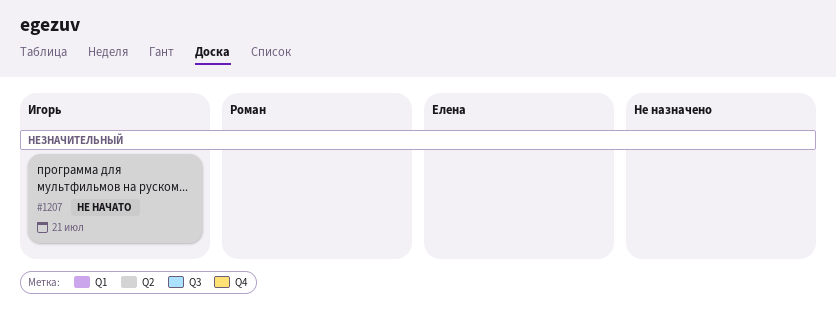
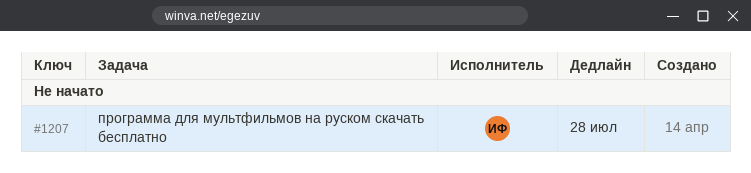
#1207, due: Jul 21 -> Jul 28

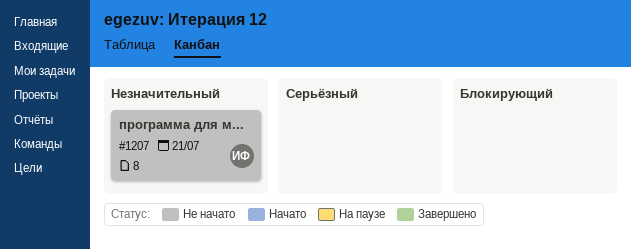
#1207, due: Jul 28 -> Jul 21

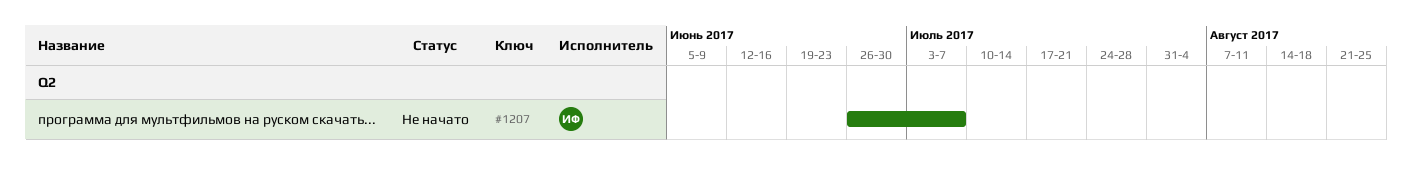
#1207, due: Jul 21 -> Jul 7

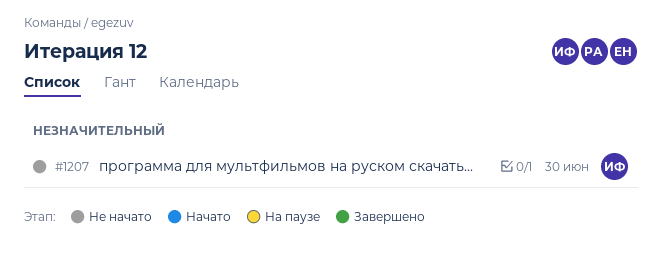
#1207, due: Jul 7 -> Jun 30

